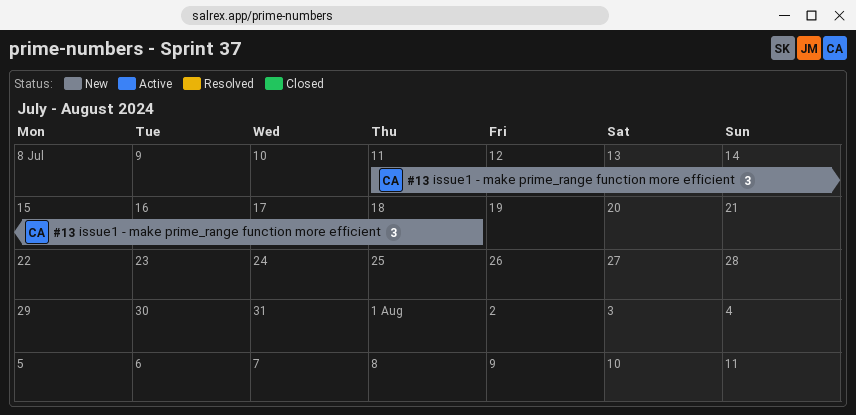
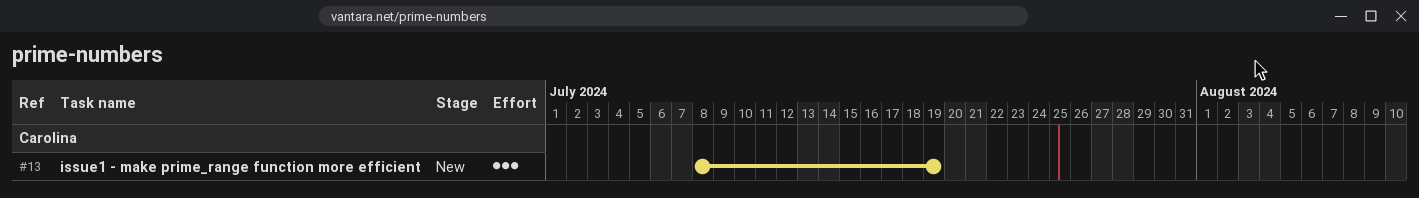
#13, start: Jul 11 -> Jul 8
#13, due: Jul 18 -> Jul 19

